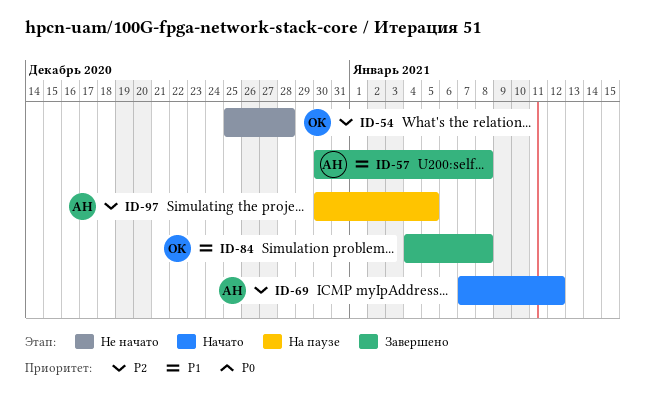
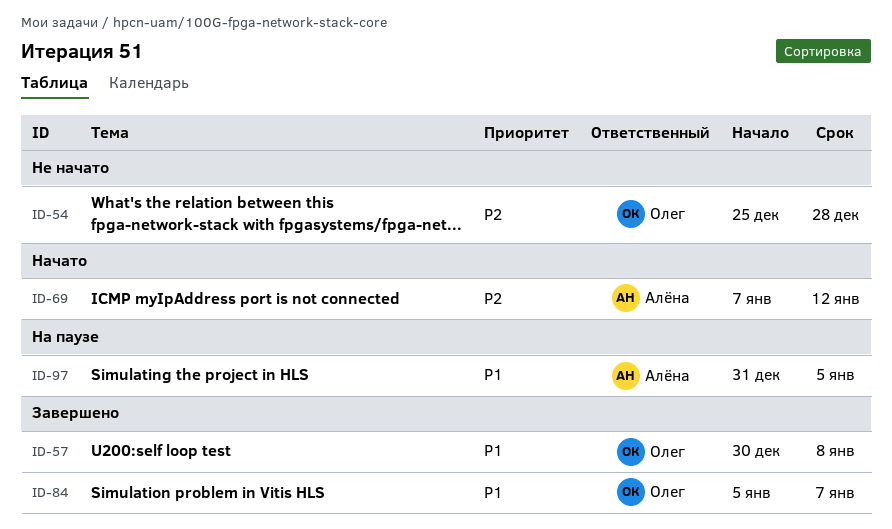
ID-57, owner: Алёна -> Олег
ID-84, start: Jan 4 -> Jan 5
ID-84, due: Jan 8 -> Jan 7
ID-97, priority: P2 -> P1
ID-97, start: Dec 30 -> Dec 31

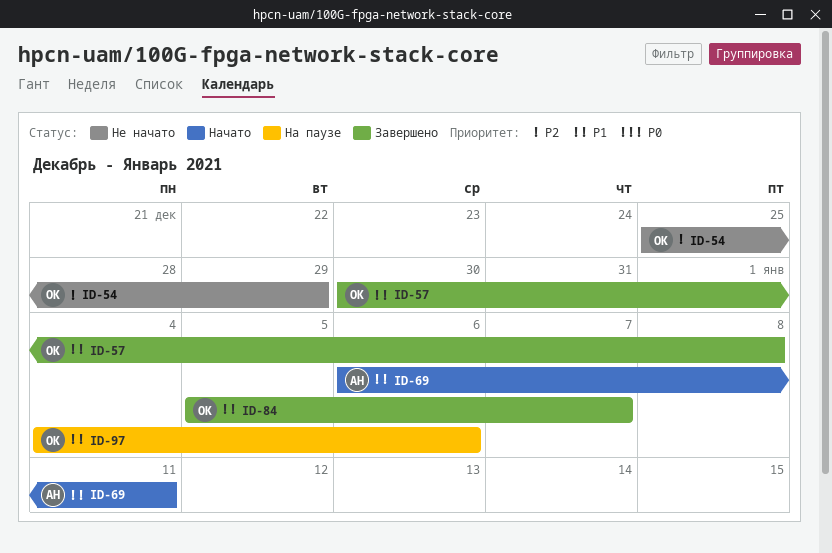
ID-54, due: Dec 28 -> Dec 29
ID-69, priority: P2 -> P1
ID-69, start: Jan 7 -> Jan 6
ID-69, due: Jan 12 -> Jan 11
ID-97, owner: Алёна -> Олег
ID-97, start: Dec 31 -> Jan 4
ID-97, due: Jan 5 -> Jan 6

